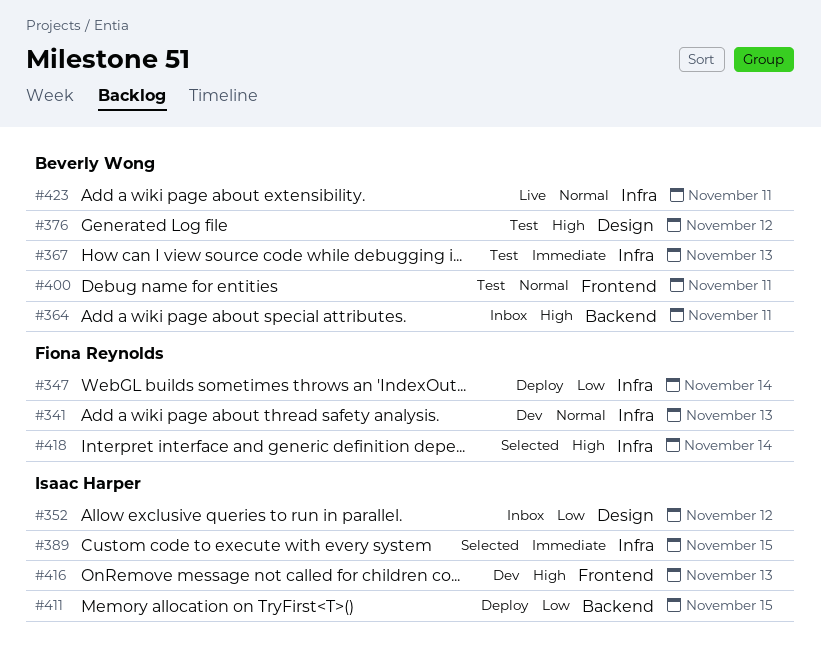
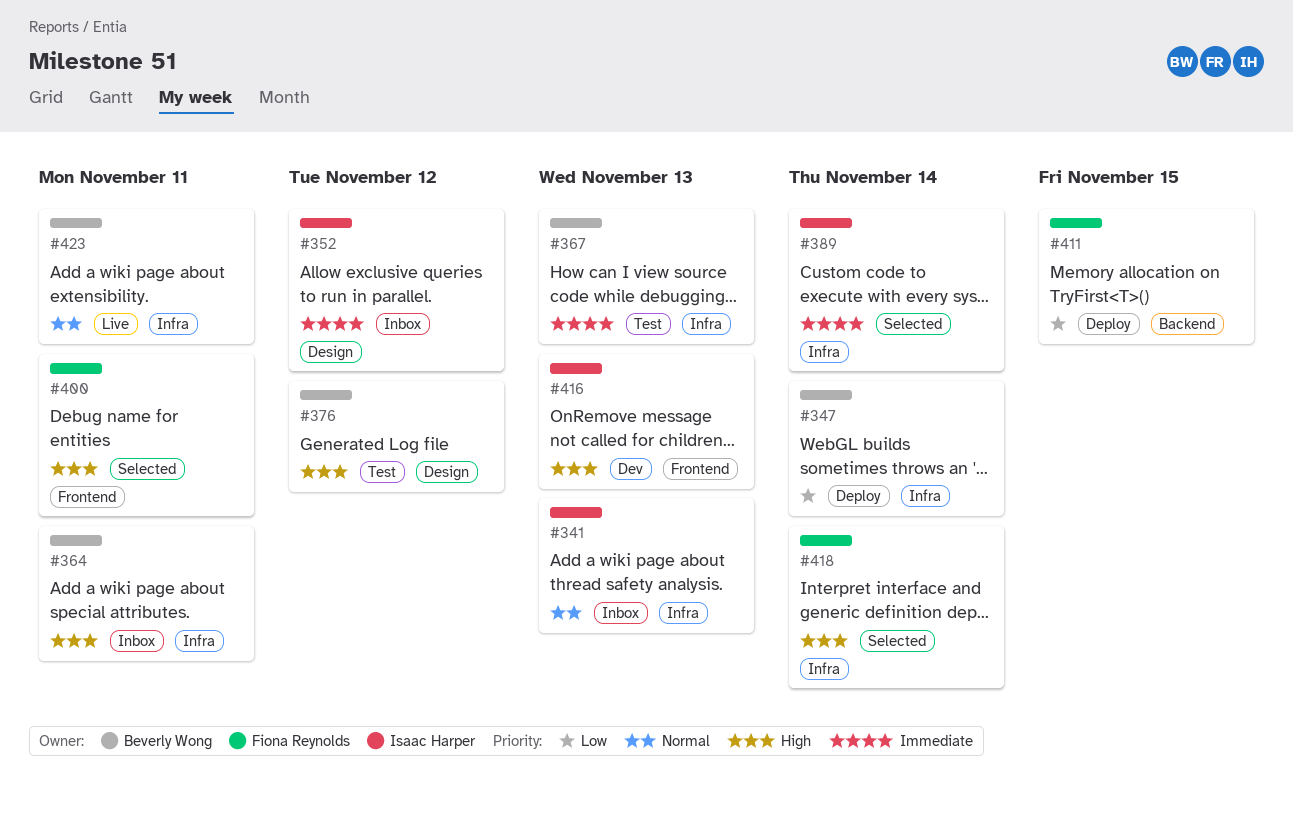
#341, status: Dev -> Inbox
#341, owner: Fiona Reynolds -> Isaac Harper
#347, owner: Fiona Reynolds -> Beverly Wong
#352, priority: Low -> Immediate
#364, label: Backend -> Infra
#389, due: Nov 15 -> Nov 14
#400, status: Test -> Selected
#400, owner: Beverly Wong -> Fiona Reynolds
#400, priority: Normal -> High
#411, owner: Isaac Harper -> Fiona Reynolds

